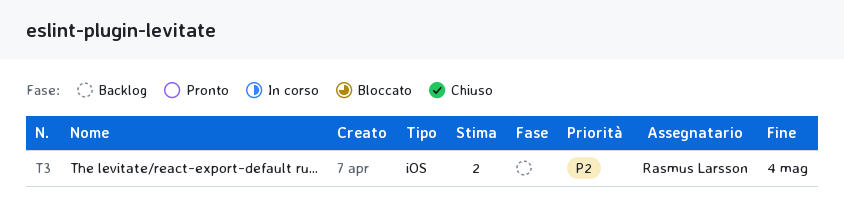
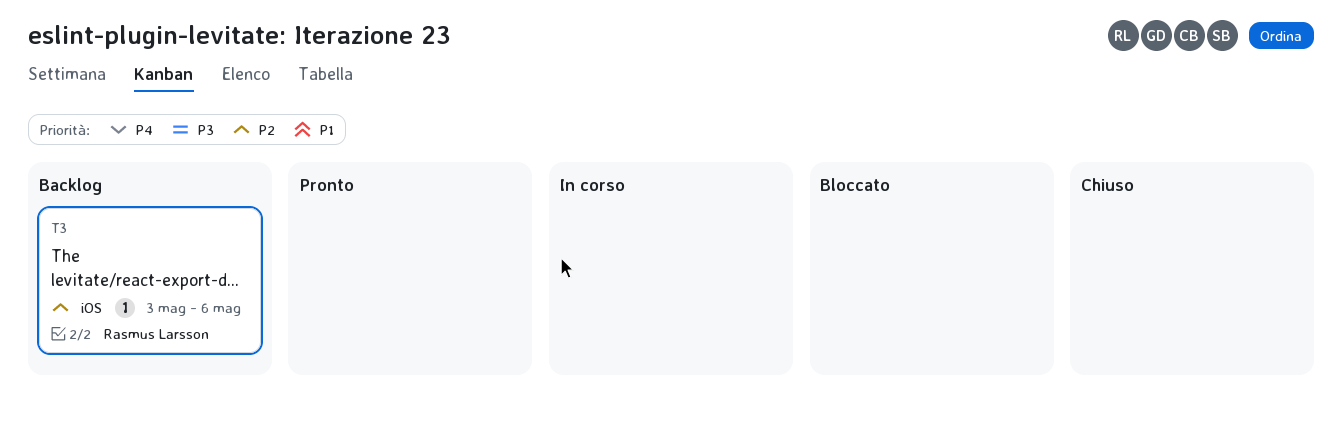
T3, estimate: 2 -> 1
T3, due: May 4 -> May 6

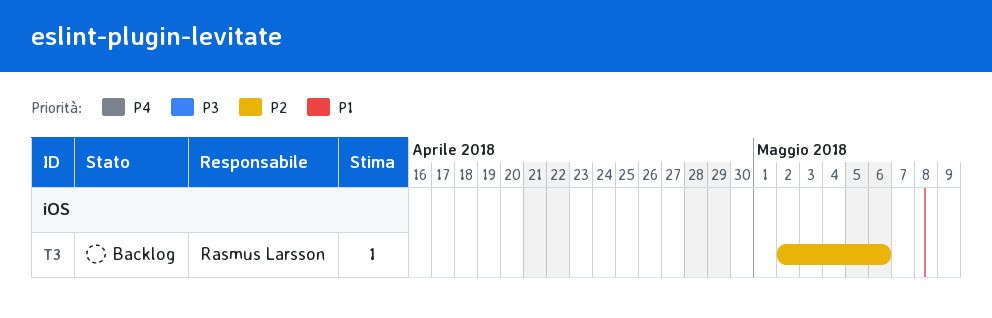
T3, start: May 3 -> May 2

